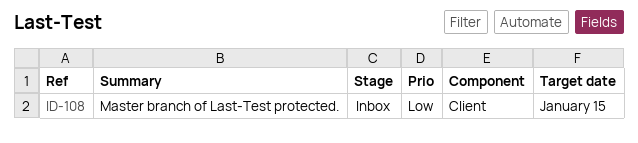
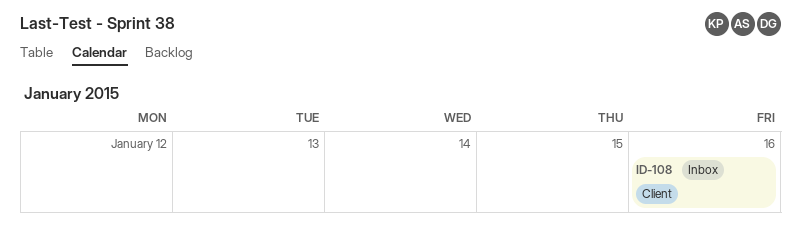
ID-108, due: Jan 15 -> Jan 16

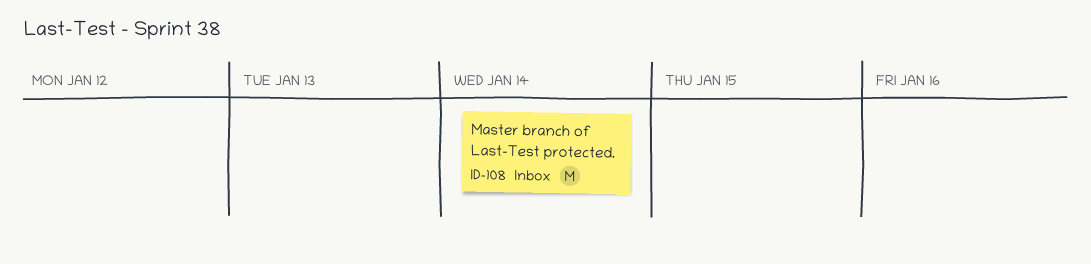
ID-108, due: Jan 16 -> Jan 14

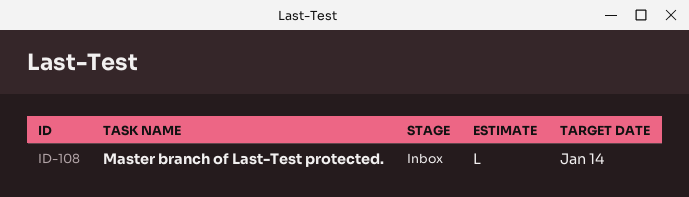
ID-108, estimate: M -> L

